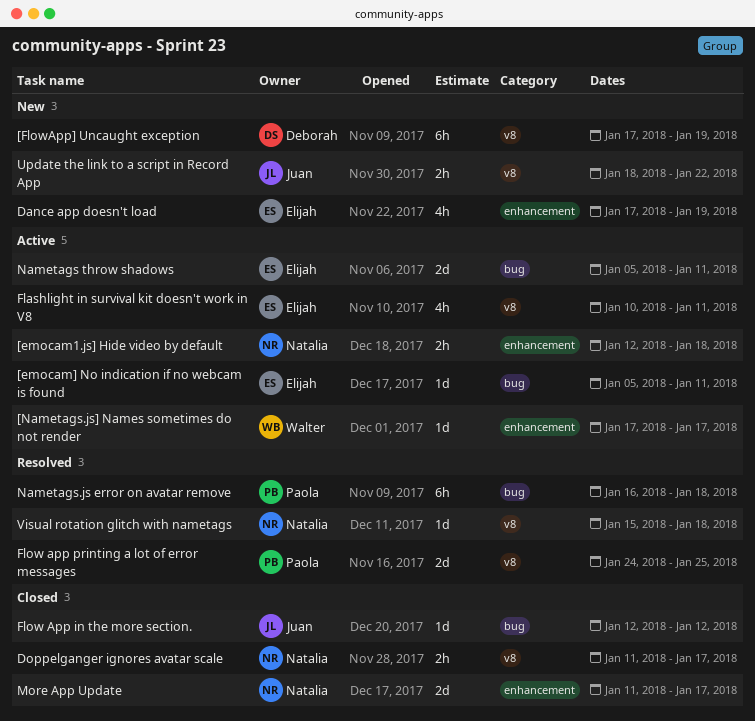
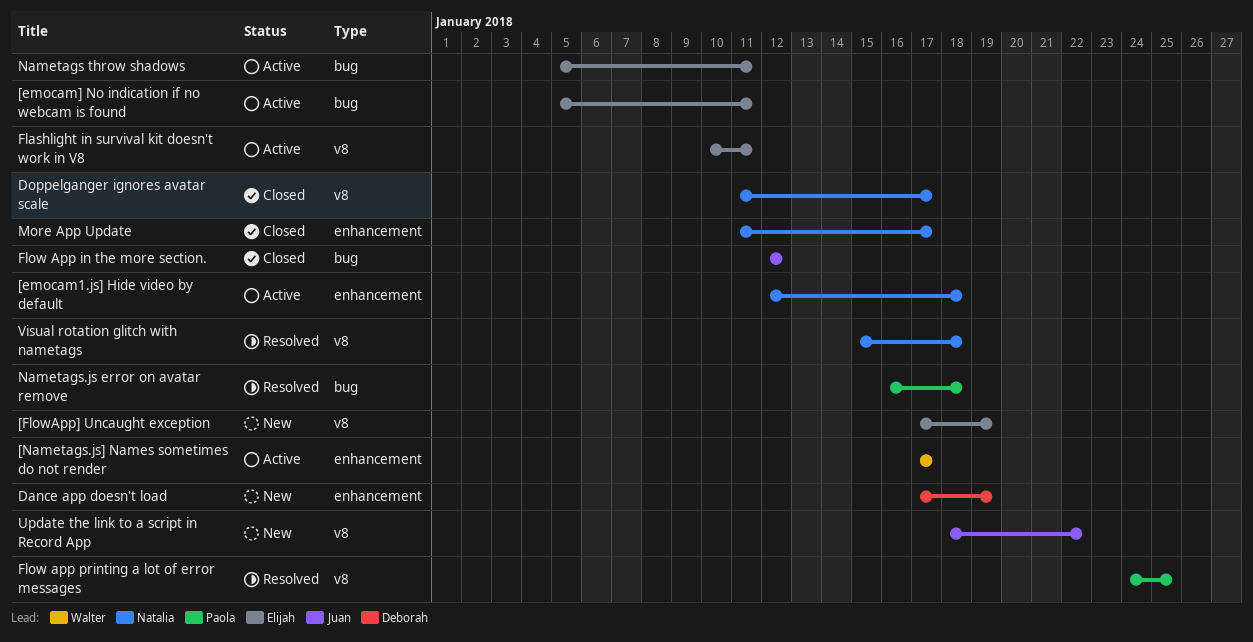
[FlowApp] Uncaught exception, owner: Deborah -> Elijah
Dance app doesn't load, owner: Elijah -> Deborah

